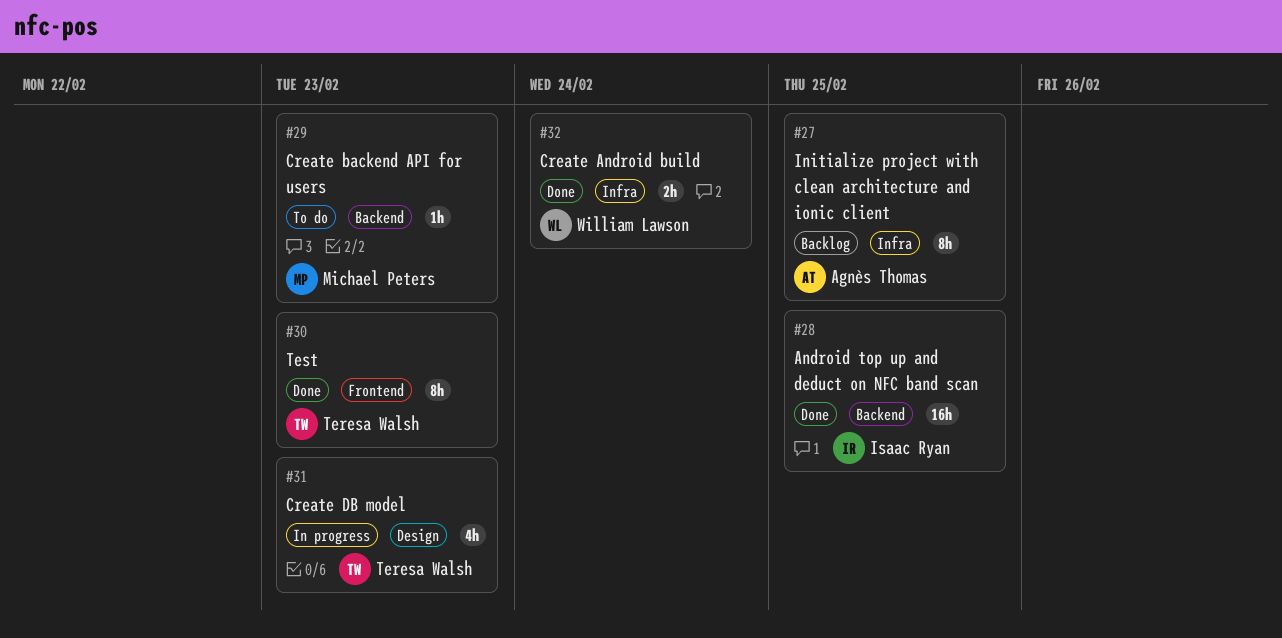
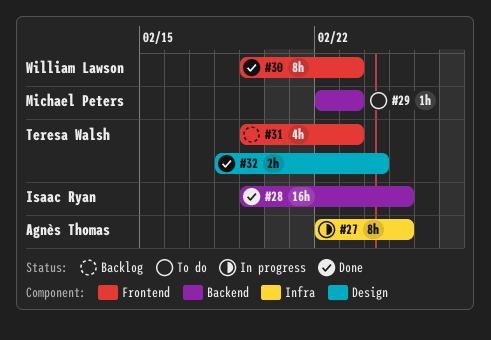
#27, status: Backlog -> In progress
#30, owner: Teresa Walsh -> William Lawson
#31, status: In progress -> Backlog
#31, label: Design -> Frontend
#32, owner: William Lawson -> Teresa Walsh
#32, label: Infra -> Design

